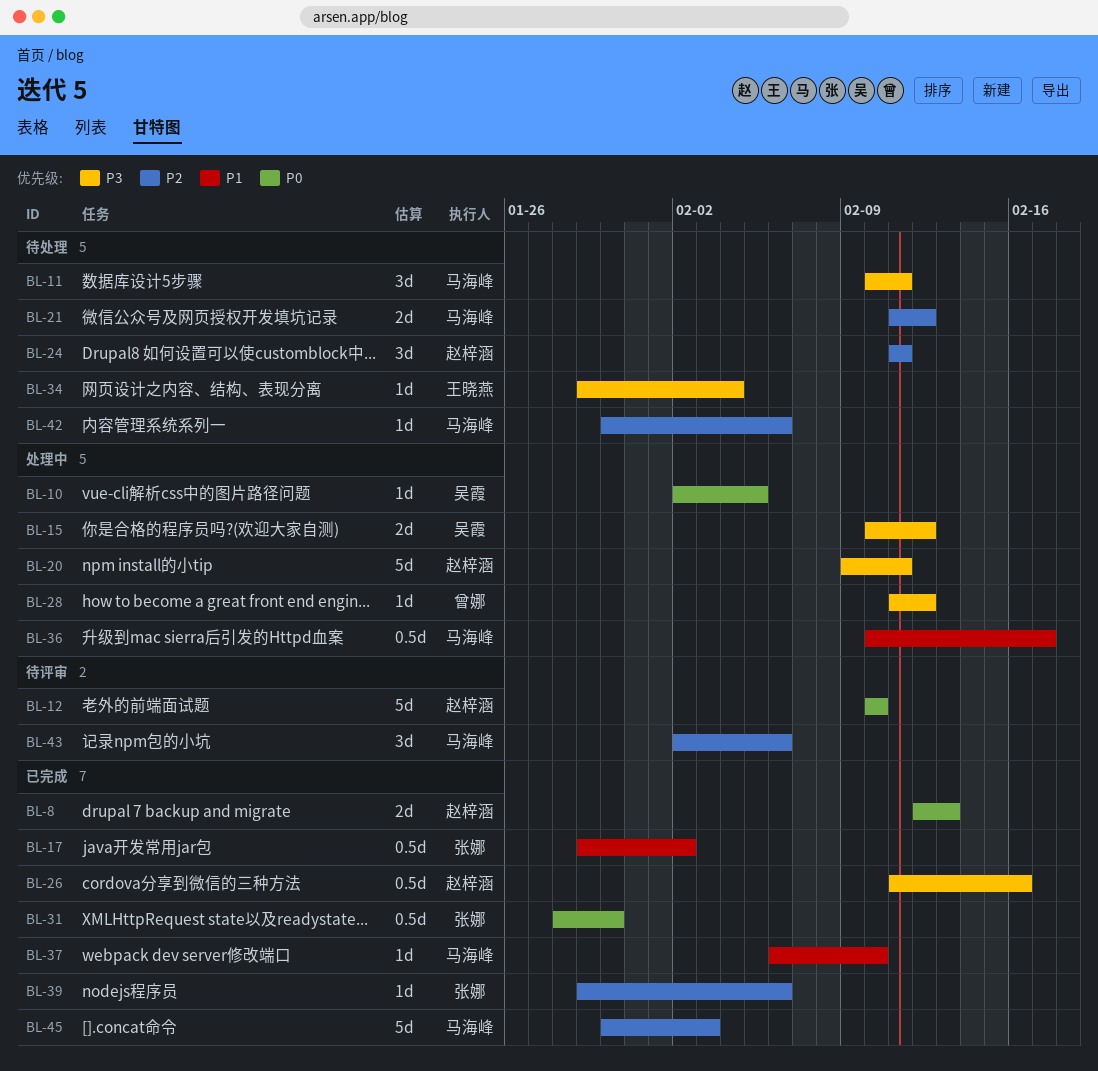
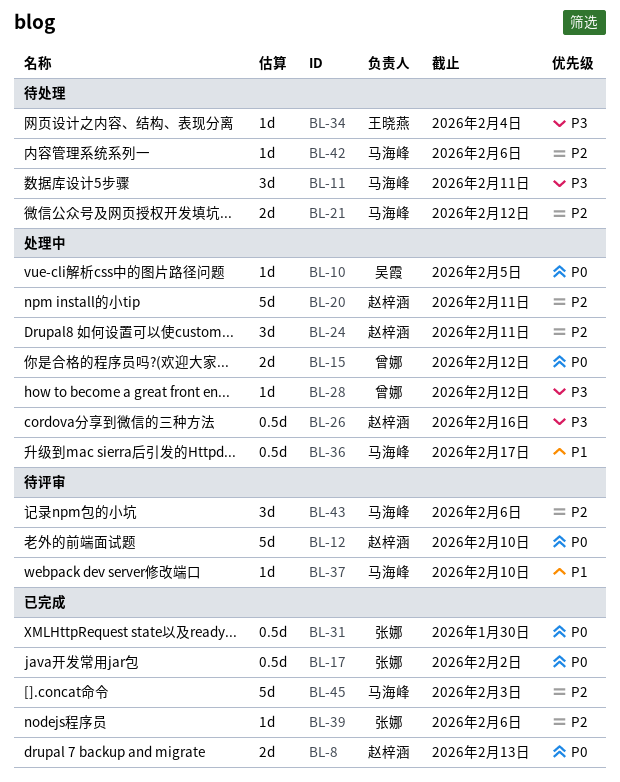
BL-15, owner: 吴霞 -> 曾娜
BL-15, priority: P3 -> P0
BL-17, priority: P1 -> P0
BL-20, priority: P3 -> P2
BL-24, status: 待处理 -> 处理中
BL-26, status: 已完成 -> 处理中
BL-37, status: 已完成 -> 待评审

